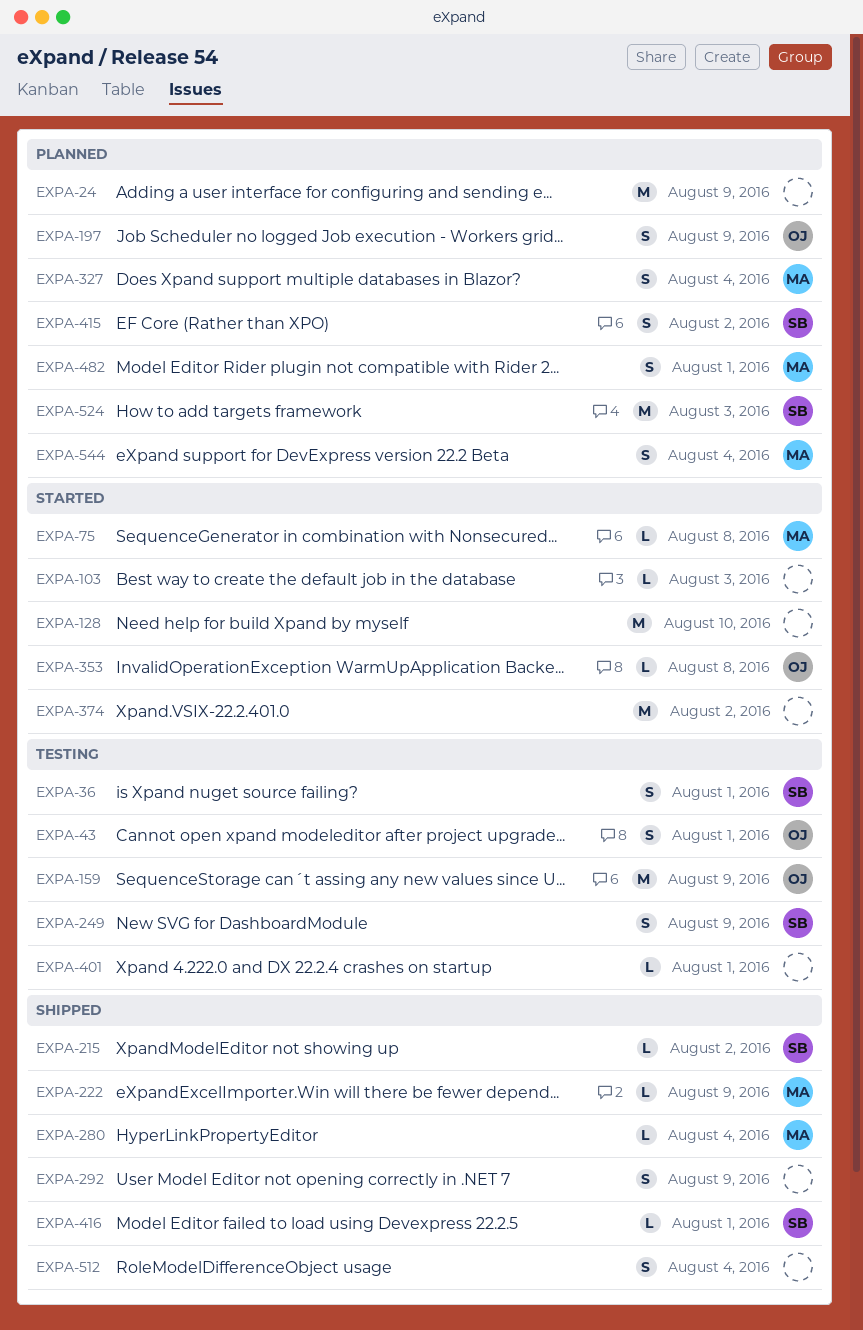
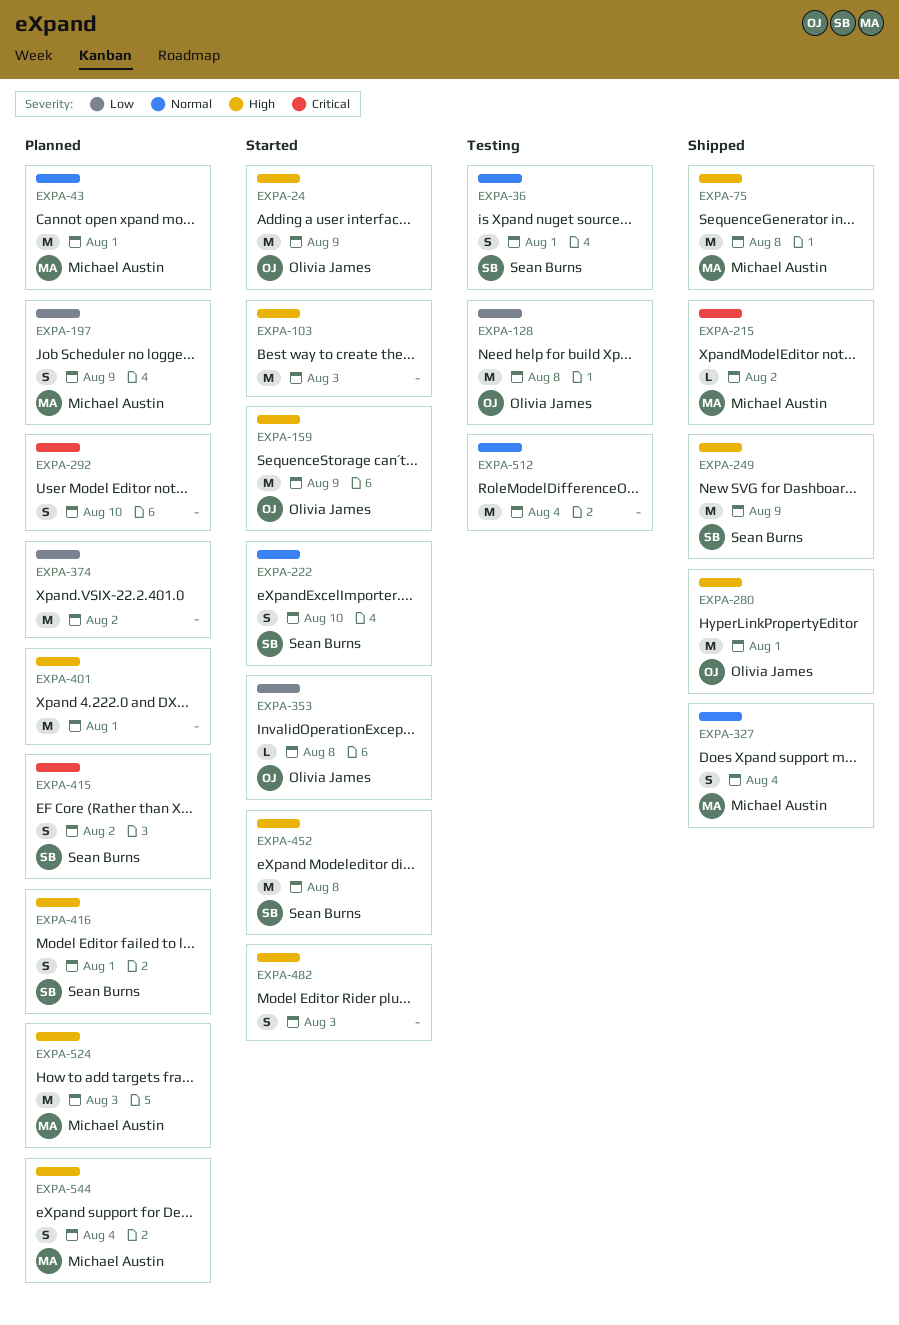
EXPA-24, status: Planned -> Started
EXPA-24, owner: none -> Olivia James
EXPA-43, status: Testing -> Planned
EXPA-43, owner: Olivia James -> Michael Austin
EXPA-43, estimate: S -> M
EXPA-75, status: Started -> Shipped
EXPA-75, estimate: L -> M
EXPA-103, estimate: L -> M
EXPA-128, status: Started -> Testing
EXPA-128, owner: none -> Olivia James
EXPA-128, due: Aug 10 -> Aug 8
EXPA-159, status: Testing -> Started
EXPA-197, owner: Olivia James -> Michael Austin
EXPA-215, owner: Sean Burns -> Michael Austin
EXPA-222, status: Shipped -> Started
EXPA-222, owner: Michael Austin -> Sean Burns
EXPA-222, estimate: L -> S
EXPA-222, due: Aug 9 -> Aug 10
EXPA-249, status: Testing -> Shipped
EXPA-249, estimate: S -> M
EXPA-280, owner: Michael Austin -> Olivia James
EXPA-280, estimate: L -> M
EXPA-280, due: Aug 4 -> Aug 1
EXPA-292, status: Shipped -> Planned
EXPA-292, due: Aug 9 -> Aug 10
EXPA-327, status: Planned -> Shipped
EXPA-374, status: Started -> Planned
EXPA-401, status: Testing -> Planned
EXPA-401, estimate: L -> M
EXPA-416, status: Shipped -> Planned
EXPA-416, estimate: L -> S
EXPA-452: none -> present
EXPA-482, status: Planned -> Started
EXPA-482, owner: Michael Austin -> none
EXPA-482, due: Aug 1 -> Aug 3
EXPA-512, status: Shipped -> Testing
EXPA-512, estimate: S -> M
EXPA-524, owner: Sean Burns -> Michael Austin

